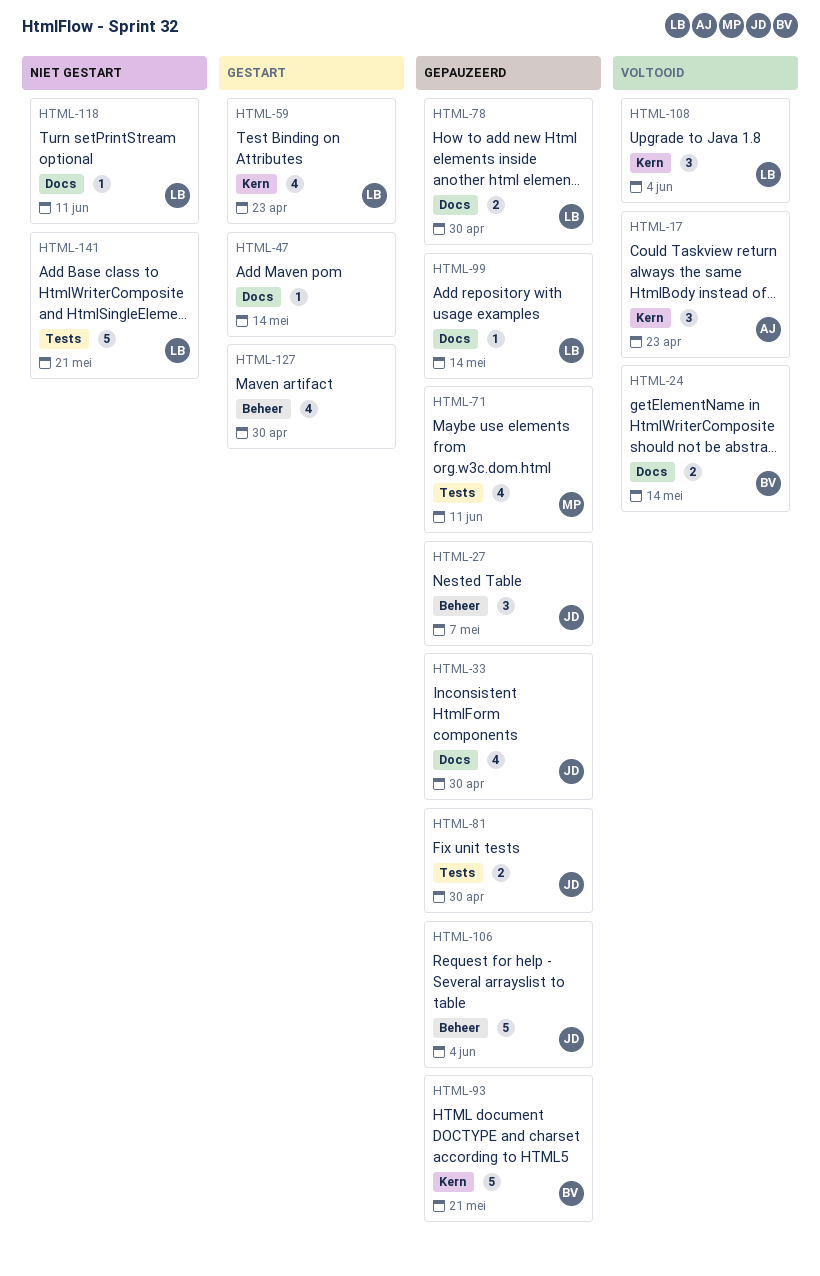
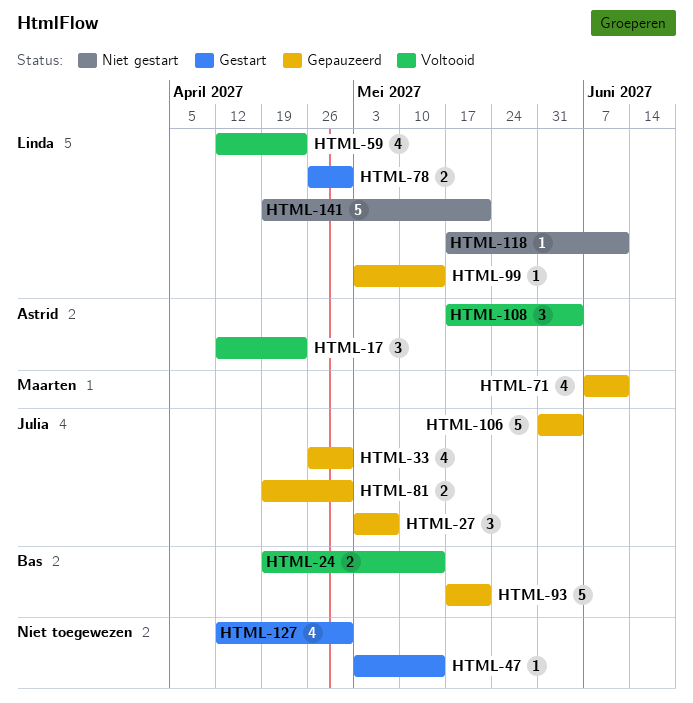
HTML-59, status: Gestart -> Voltooid
HTML-78, status: Gepauzeerd -> Gestart
HTML-108, owner: Linda -> Astrid

